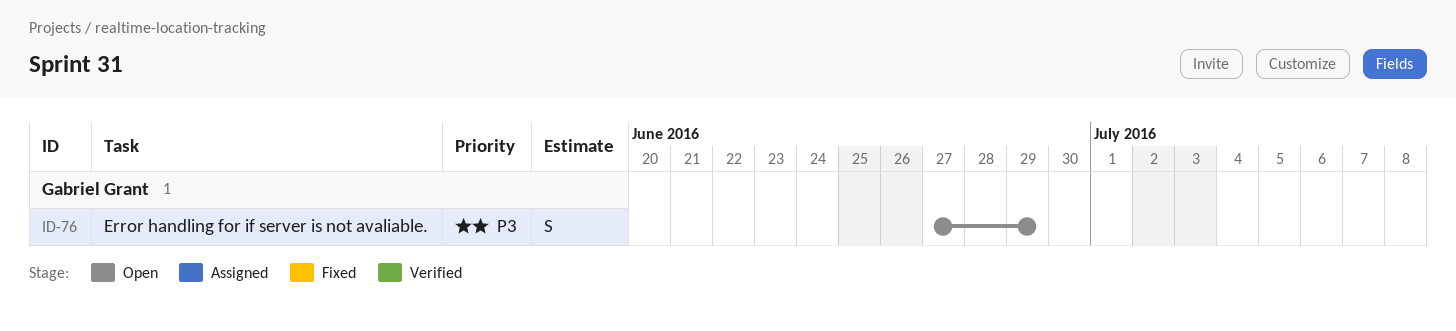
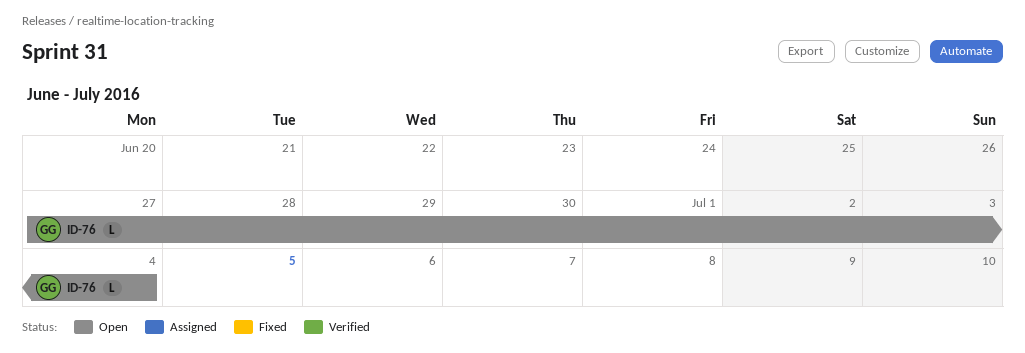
ID-76, estimate: S -> L
ID-76, due: Jun 29 -> Jul 4

